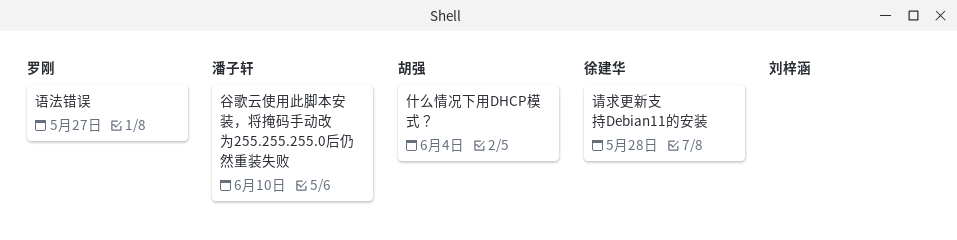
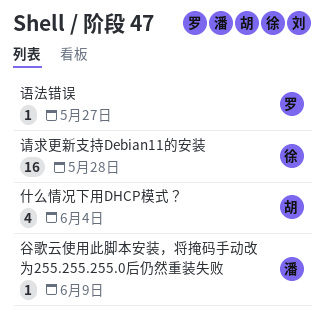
谷歌云使用此脚本安装，将掩码手动改为255.255.255.0后仍然重装失败, due: Jun 10 -> Jun 9

